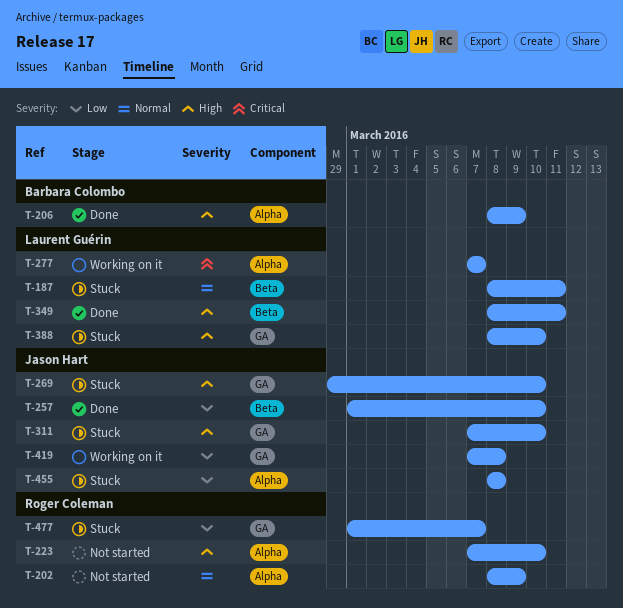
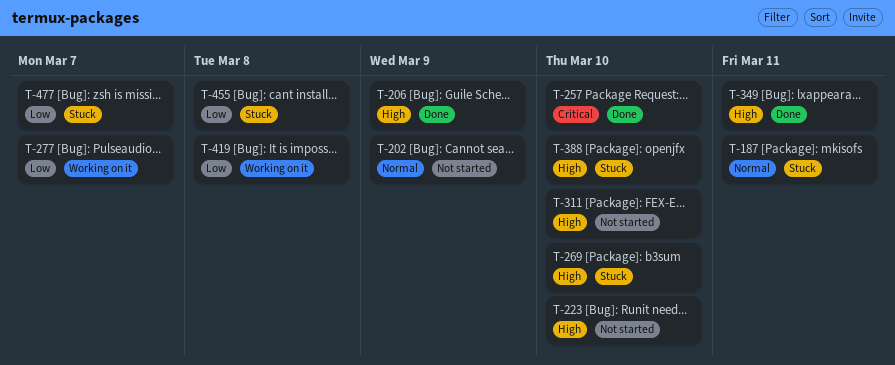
T-257, priority: Low -> Critical
T-277, priority: Critical -> Low
T-311, status: Stuck -> Not started

